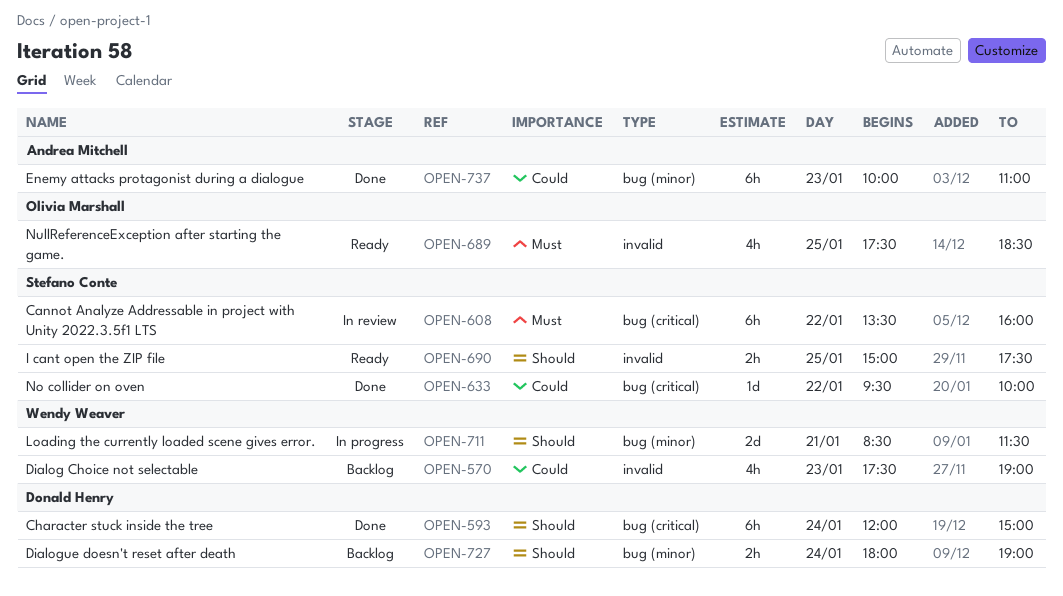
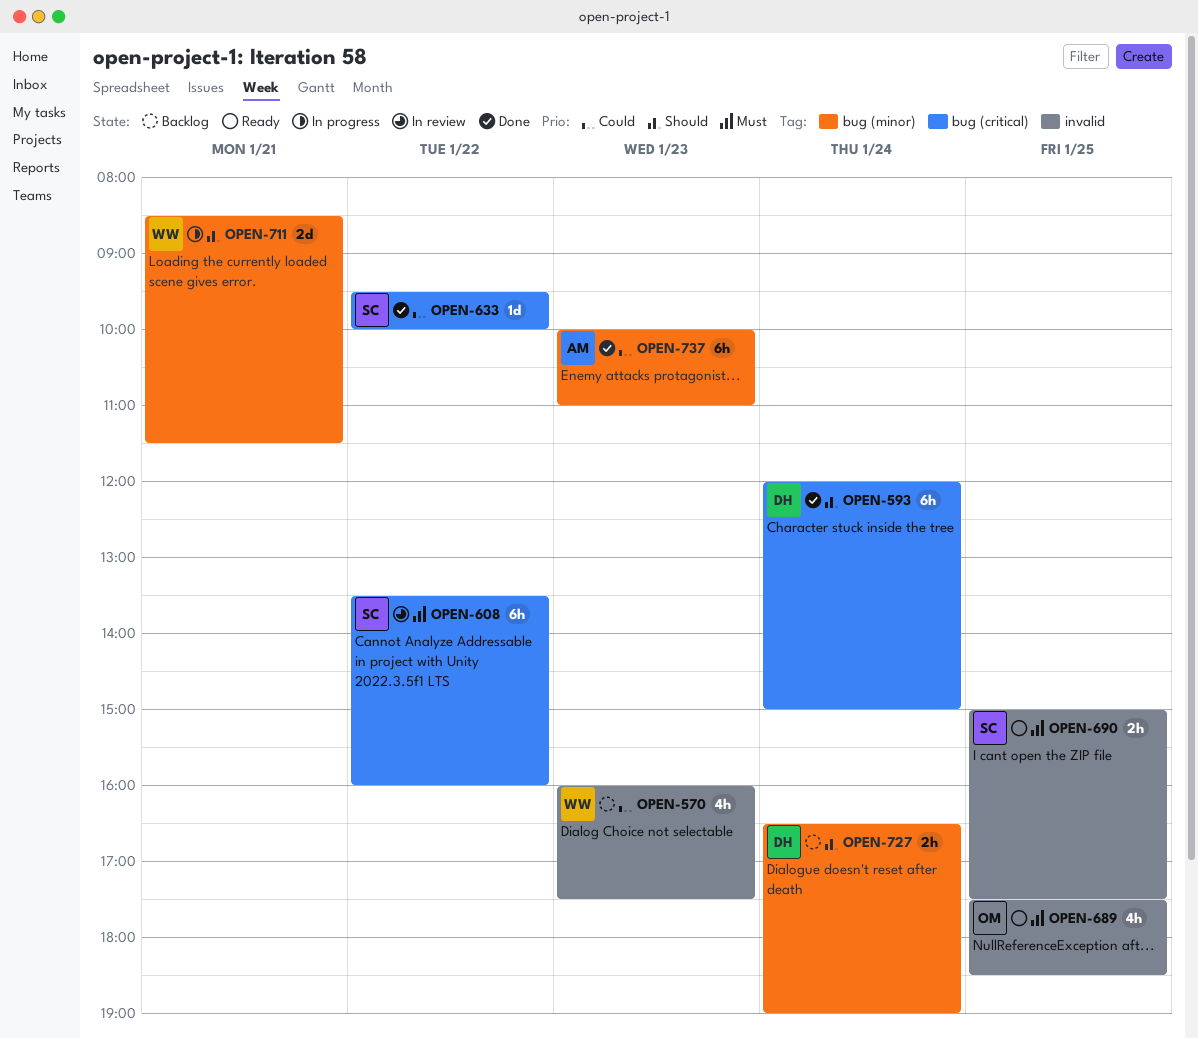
OPEN-570, begins: 17:30 -> 16:00
OPEN-570, ends: 19:00 -> 17:30
OPEN-690, priority: Should -> Must
OPEN-727, begins: 18:00 -> 16:30

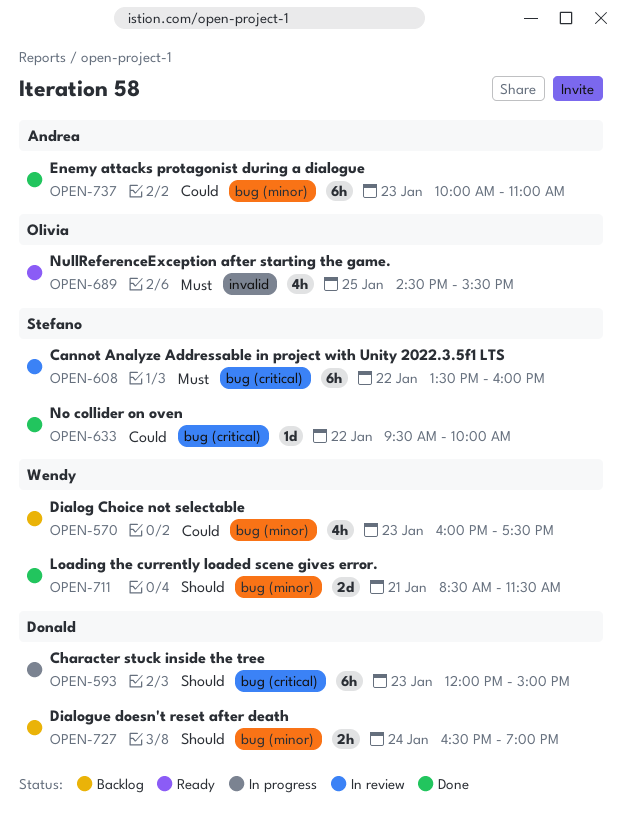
OPEN-570, label: invalid -> bug (minor)
OPEN-593, status: Done -> In progress
OPEN-593, day: Jan 24 -> Jan 23
OPEN-689, begins: 17:30 -> 14:30
OPEN-689, ends: 18:30 -> 15:30
OPEN-690: present -> none
OPEN-711, status: In progress -> Done

